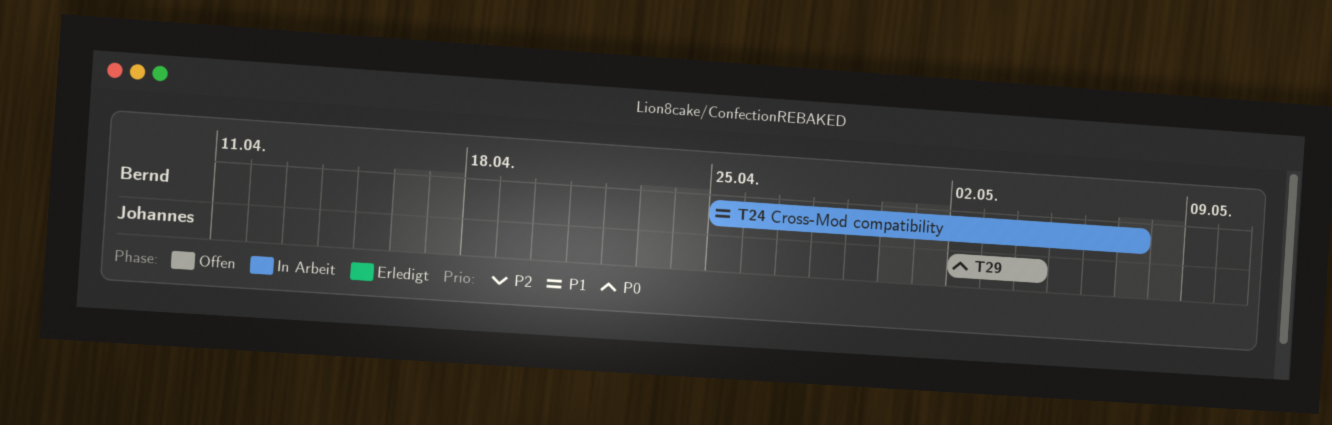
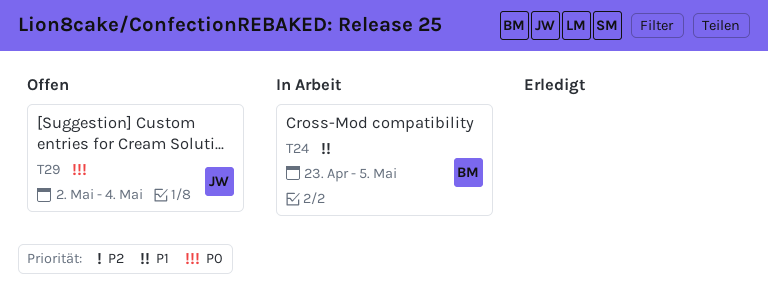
T24, start: Apr 25 -> Apr 23
T24, due: May 7 -> May 5

